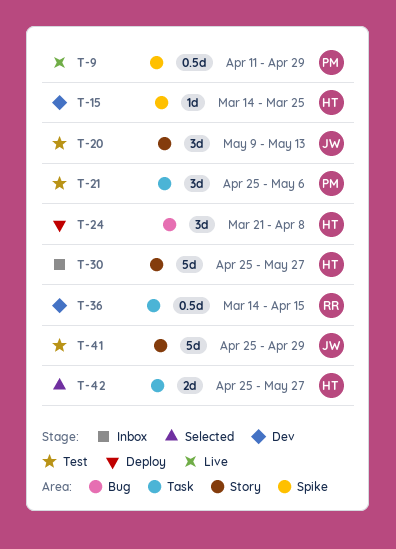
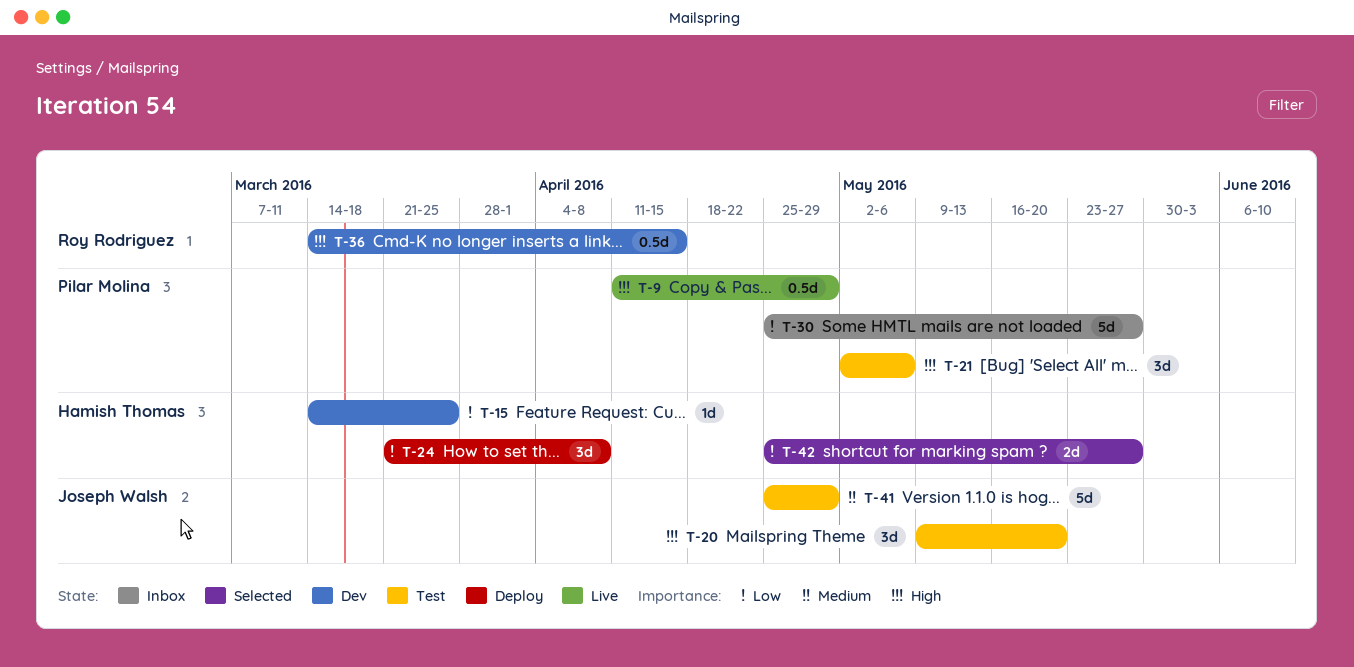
T-20, due: May 13 -> May 20
T-21, start: Apr 25 -> May 2
T-30, owner: Hamish Thomas -> Pilar Molina

